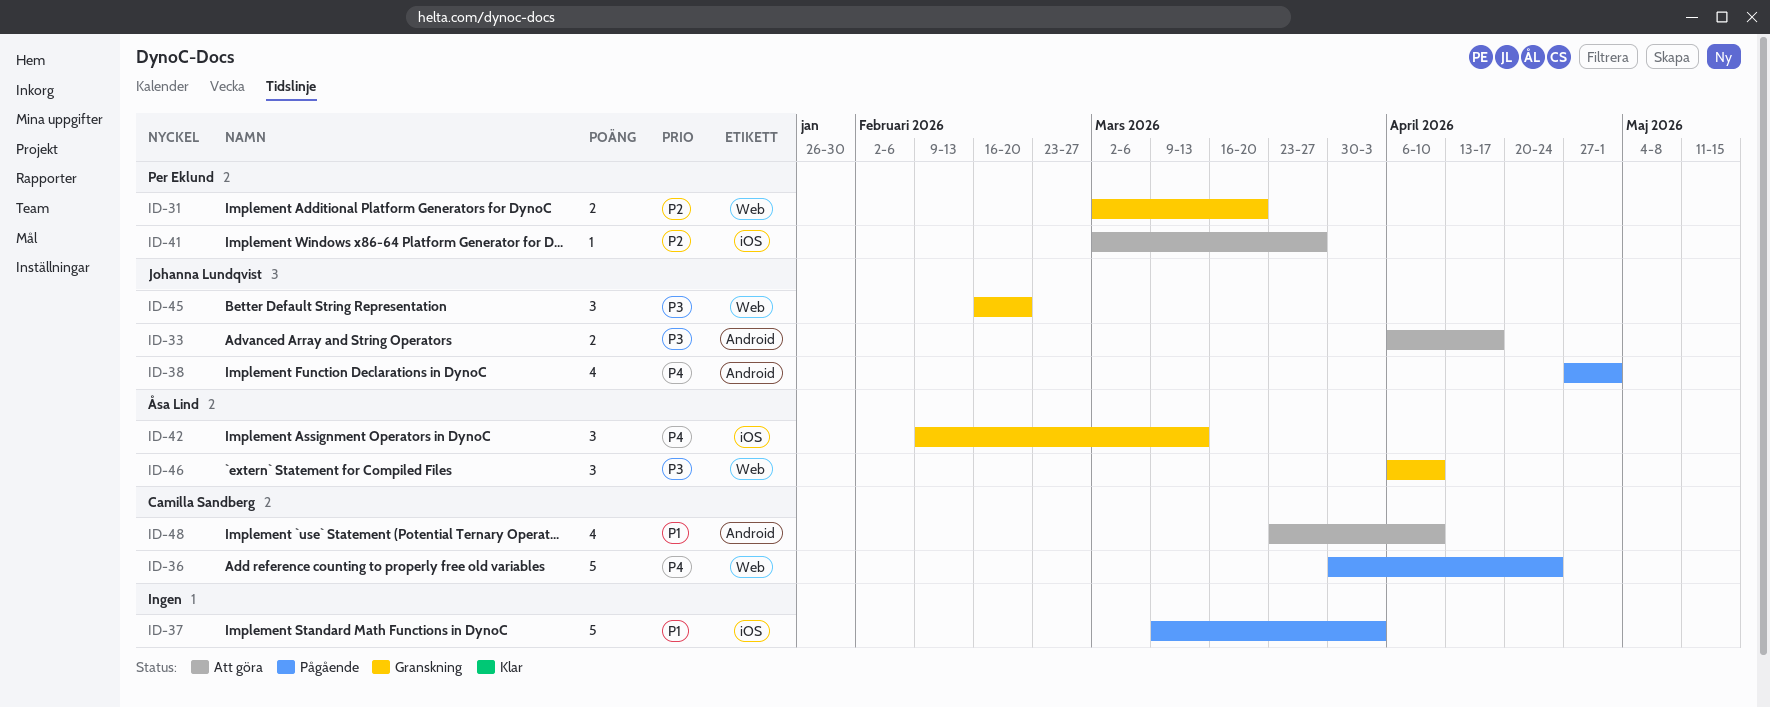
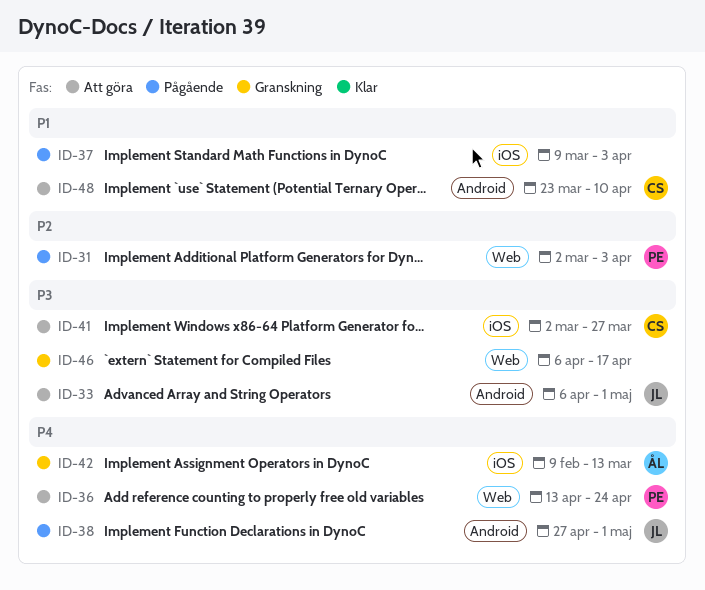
ID-31, status: Granskning -> Pågående
ID-31, due: Mar 20 -> Apr 3
ID-33, due: Apr 17 -> May 1
ID-36, status: Pågående -> Att göra
ID-36, owner: Camilla Sandberg -> Per Eklund
ID-36, start: Mar 30 -> Apr 13
ID-41, owner: Per Eklund -> Camilla Sandberg
ID-41, priority: P2 -> P3
ID-45: present -> none
ID-46, owner: Åsa Lind -> none
ID-46, due: Apr 10 -> Apr 17

